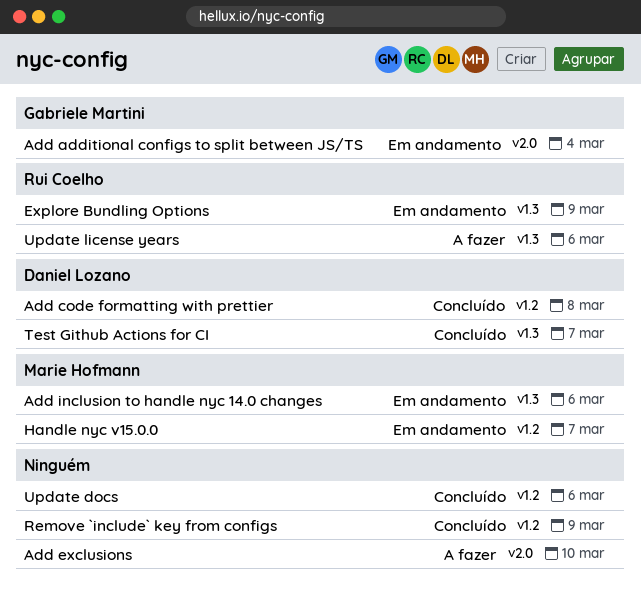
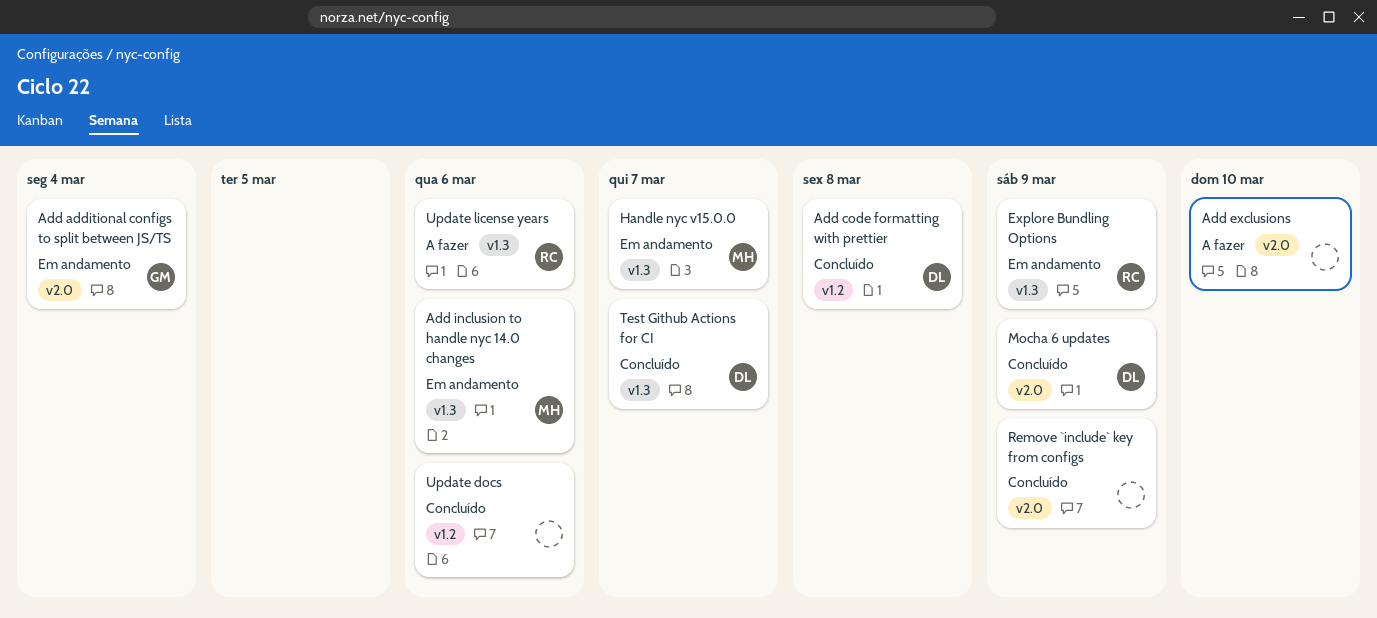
Handle nyc v15.0.0, label: v1.2 -> v1.3
Mocha 6 updates: none -> present
Remove `include` key from configs, label: v1.2 -> v2.0

